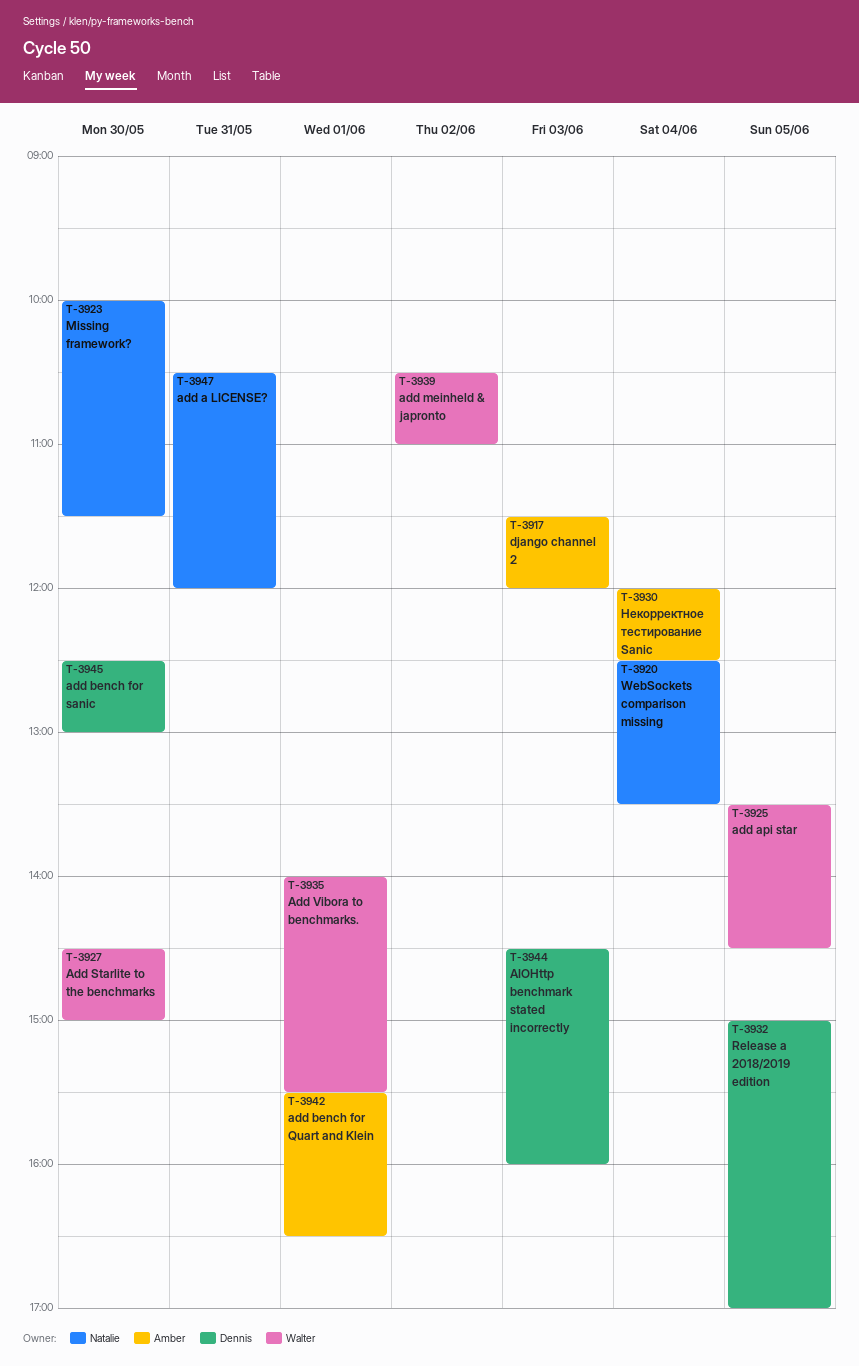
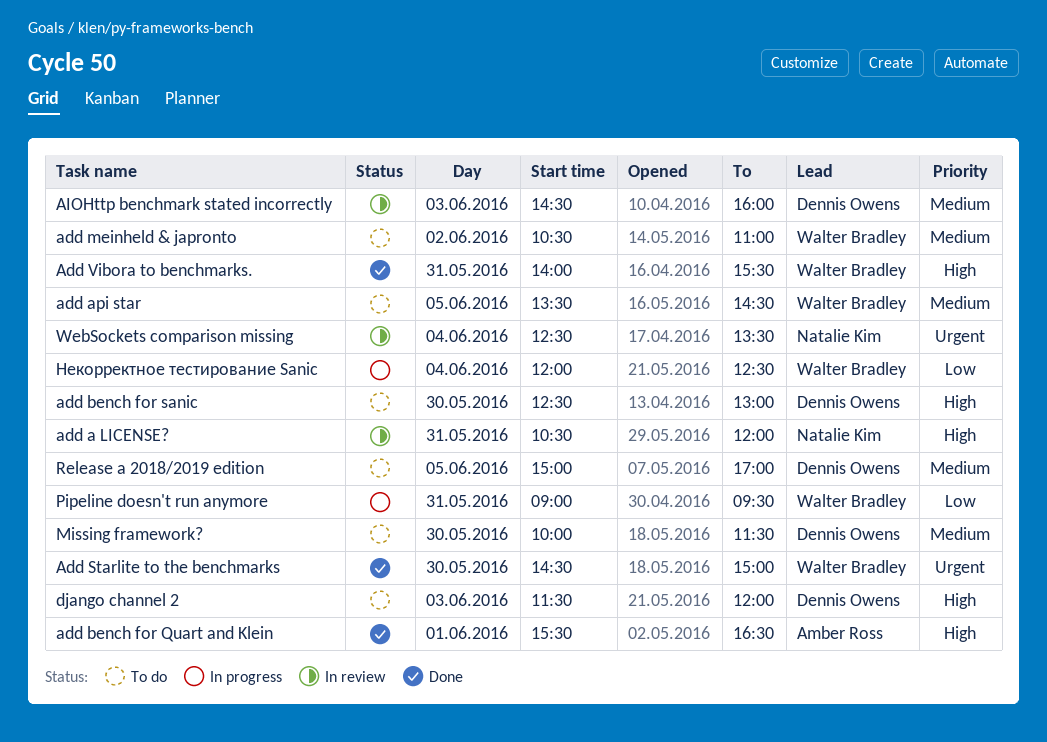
Add Vibora to benchmarks., day: Jun 1 -> May 31
django channel 2, owner: Amber Ross -> Dennis Owens
Missing framework?, owner: Natalie Kim -> Dennis Owens
Pipeline doesn't run anymore: none -> present
Некорректное тестирование Sanic, owner: Amber Ross -> Walter Bradley

